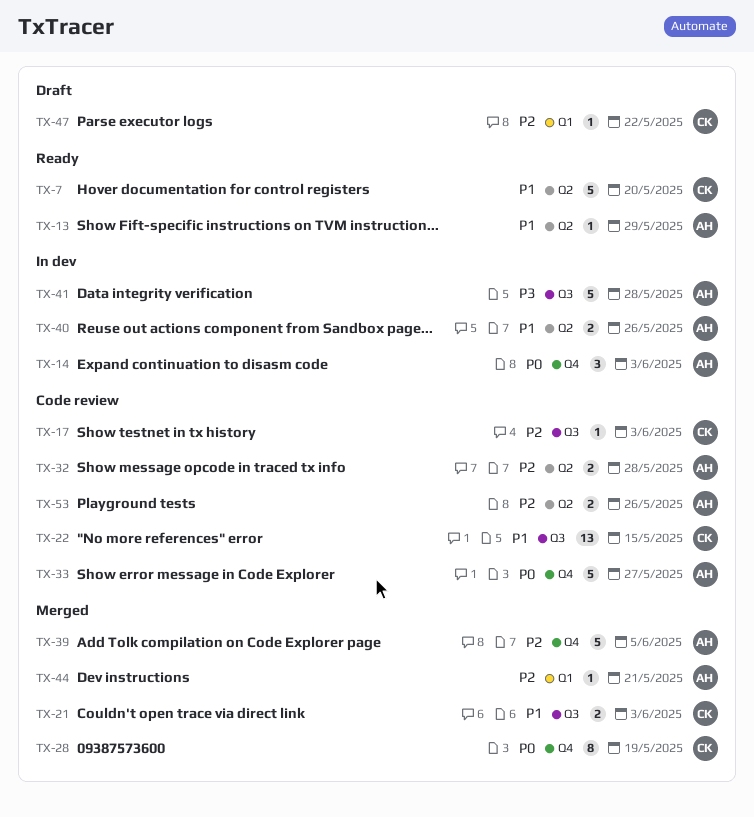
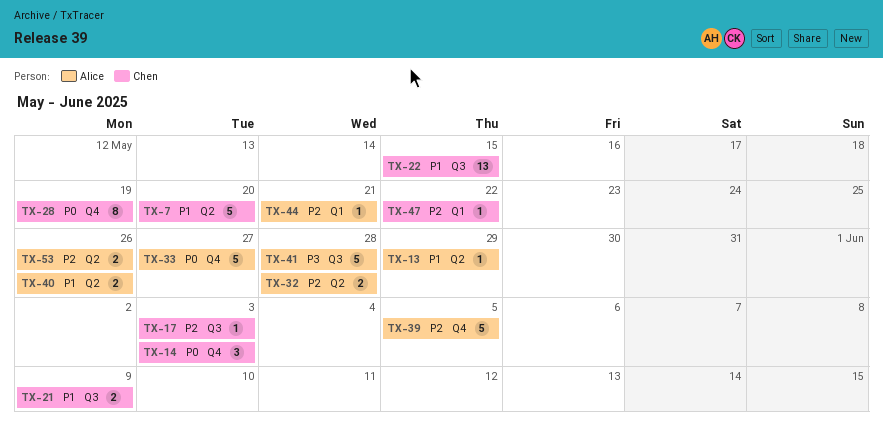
TX-14, owner: Alice -> Chen
TX-21, due: Jun 3 -> Jun 9

